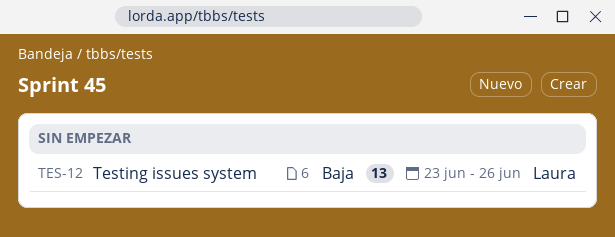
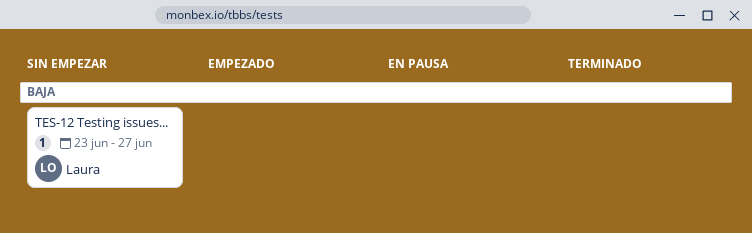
TES-12, estimate: 13 -> 1
TES-12, due: Jun 26 -> Jun 27

